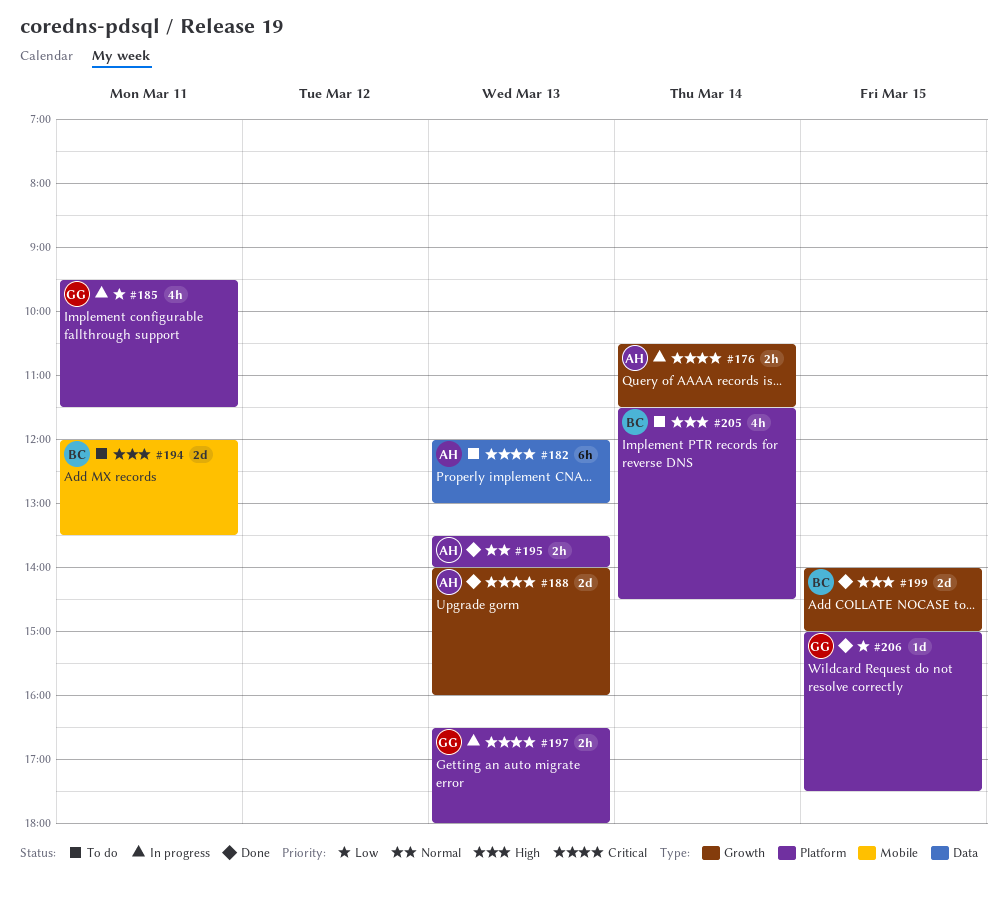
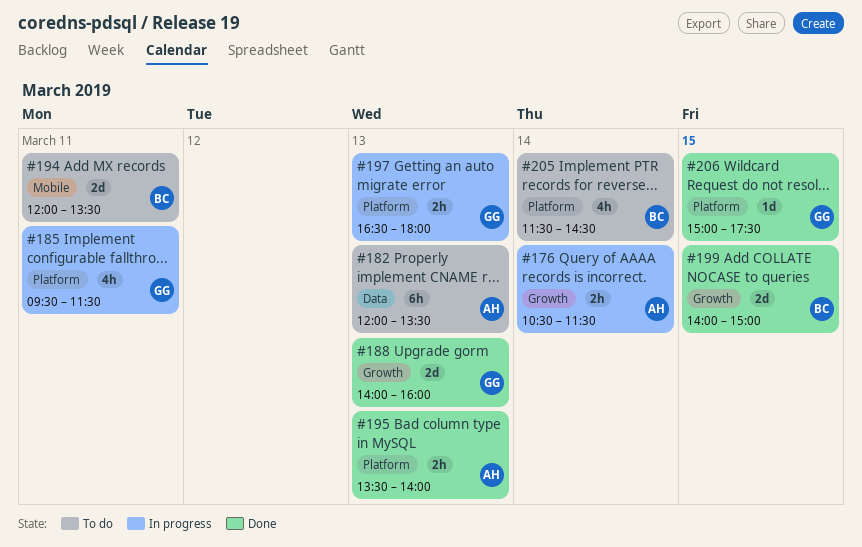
#182, ends: 13:00 -> 13:30
#188, owner: AH -> GG

